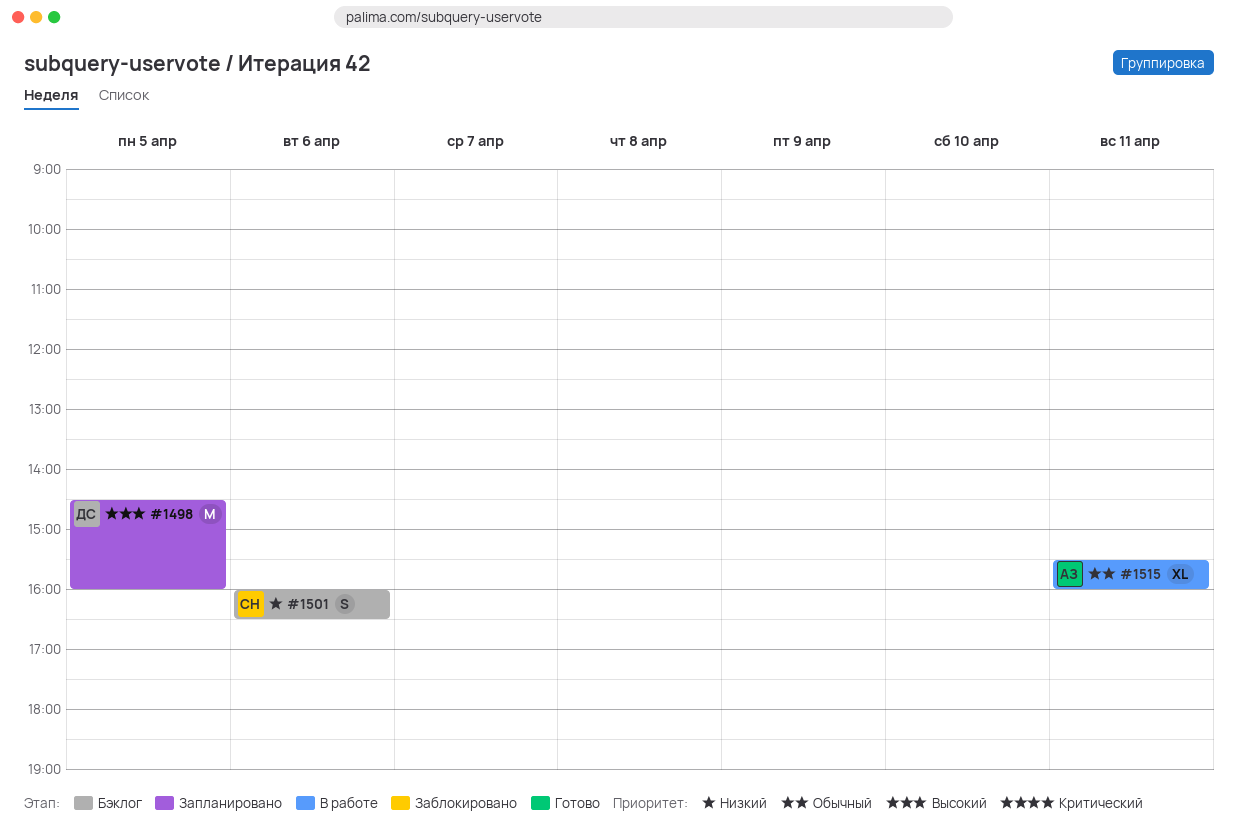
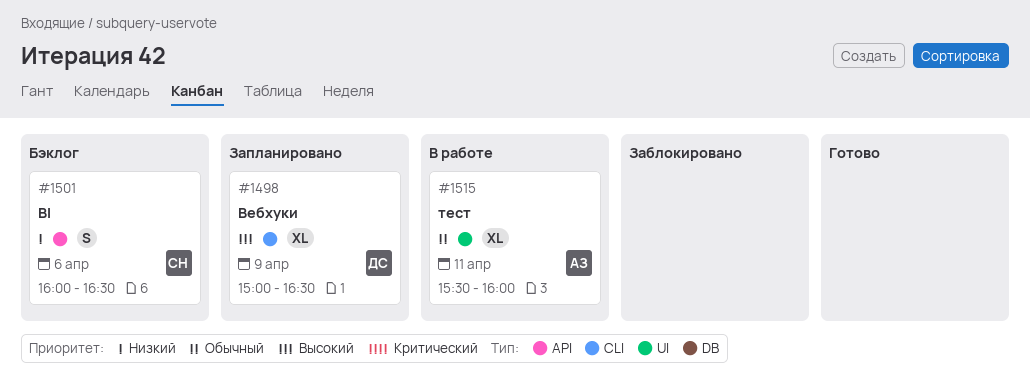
#1498, estimate: M -> XL
#1498, day: Apr 5 -> Apr 9
#1498, begins: 14:30 -> 15:00
#1498, ends: 16:00 -> 16:30

